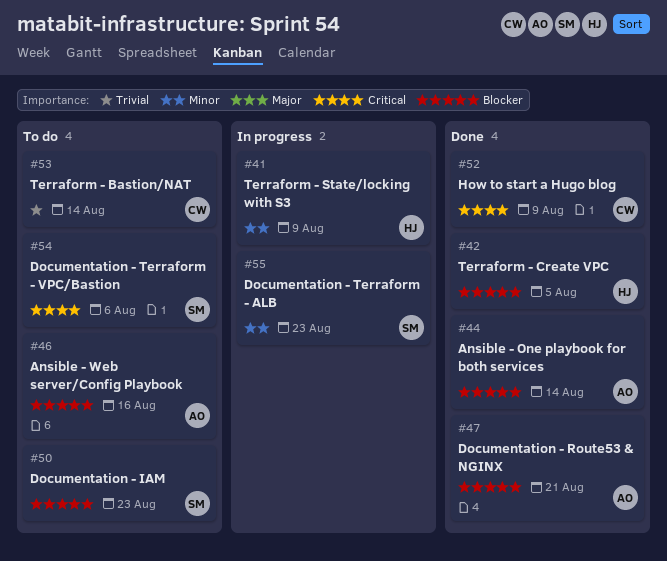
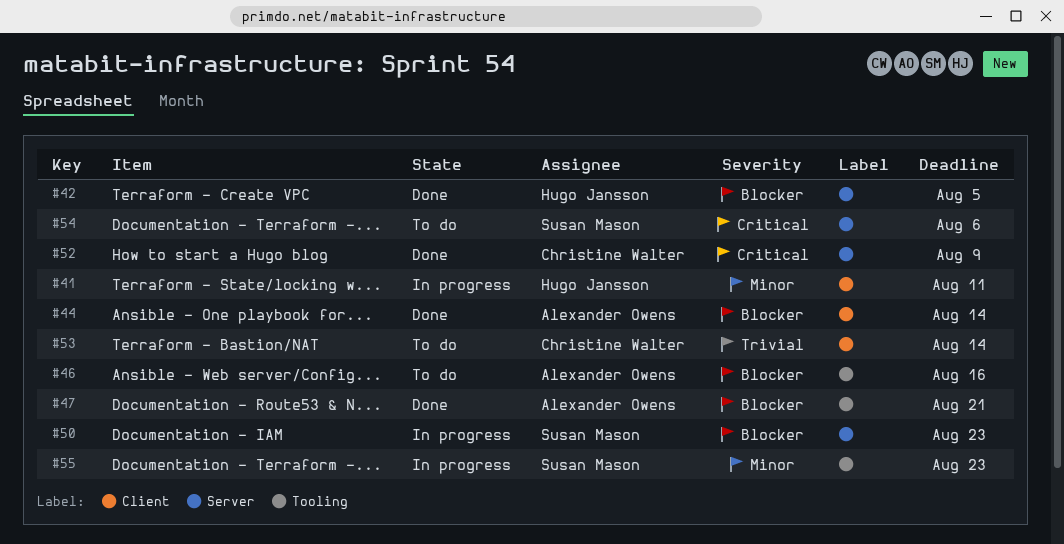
#41, due: Aug 9 -> Aug 11
#50, status: To do -> In progress

